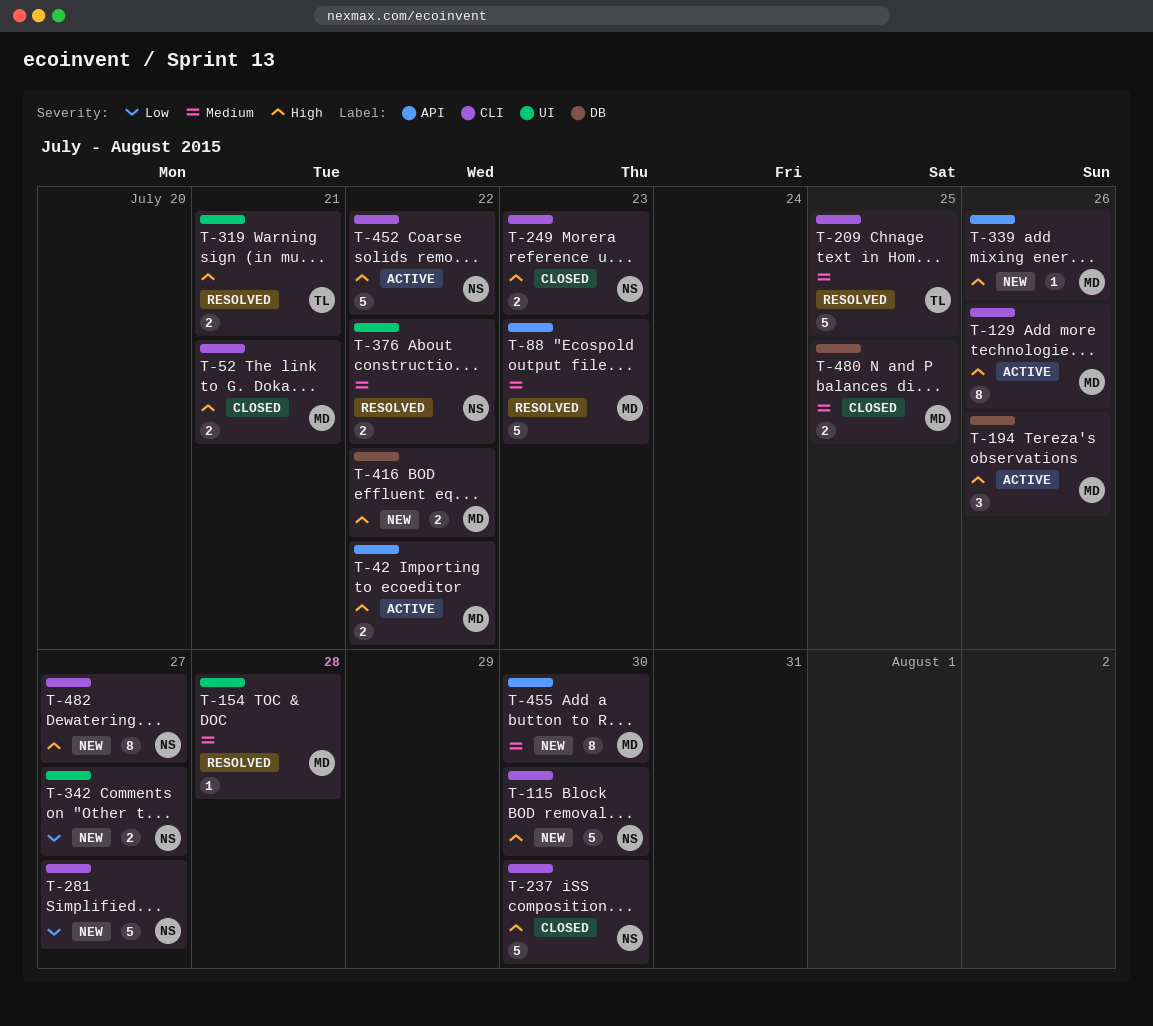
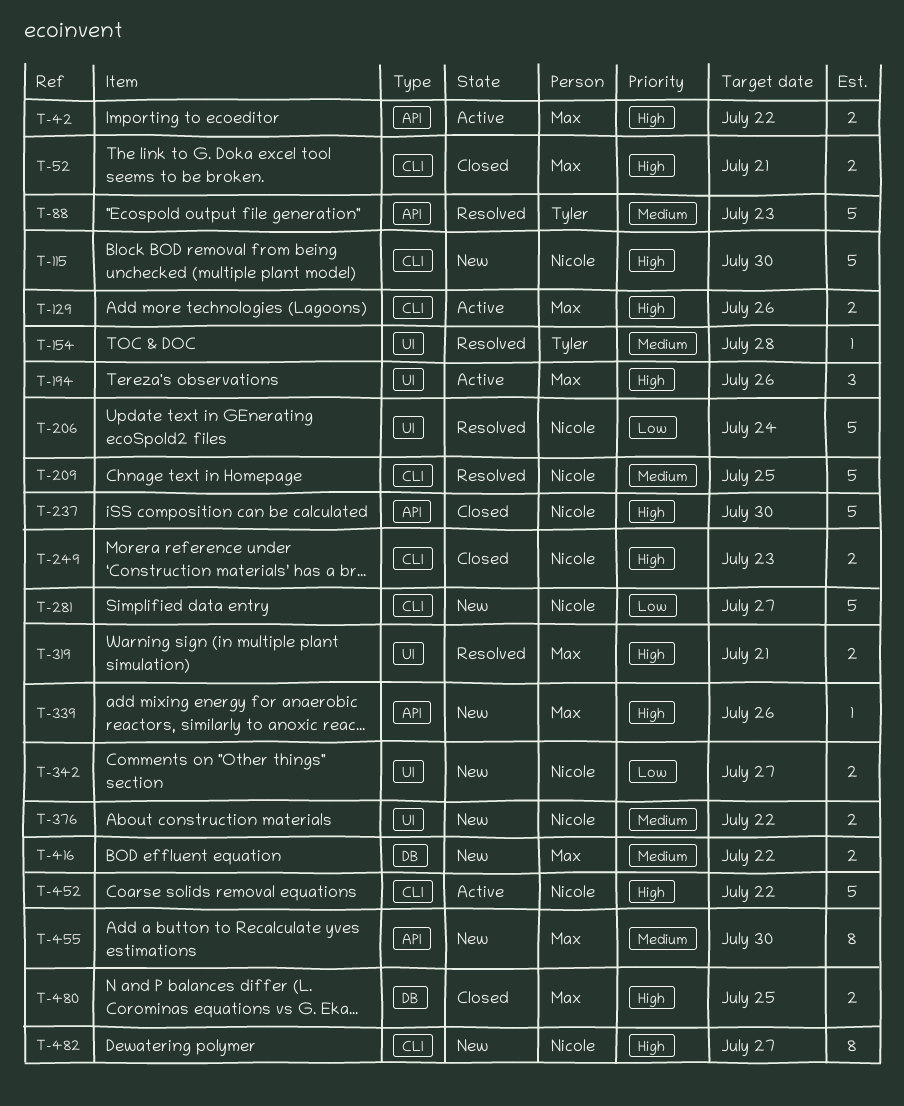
T-88, owner: Max -> Tyler
T-129, estimate: 8 -> 2
T-154, owner: Max -> Tyler
T-194, label: DB -> UI
T-206: none -> present
T-209, owner: Tyler -> Nicole
T-237, label: CLI -> API
T-319, owner: Tyler -> Max
T-376, status: Resolved -> New
T-416, priority: High -> Medium
T-480, priority: Medium -> High

